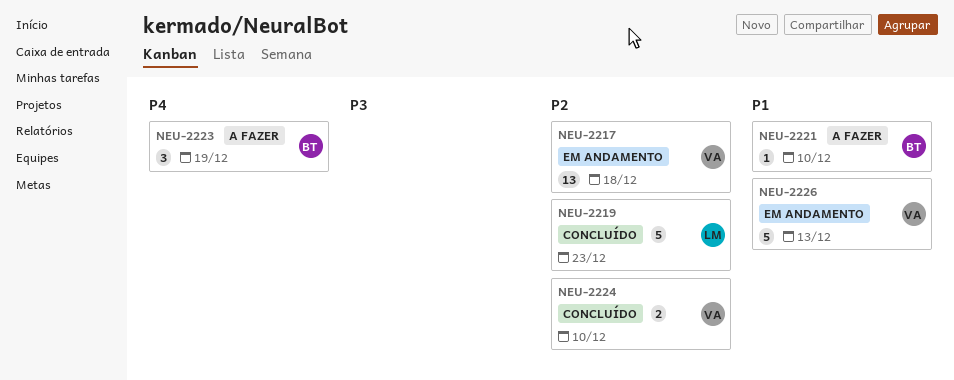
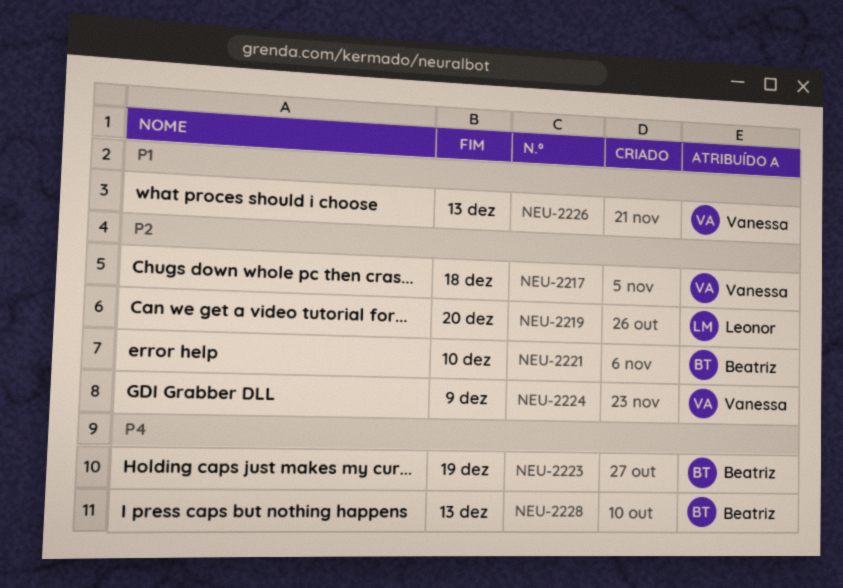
NEU-2219, due: Dec 23 -> Dec 20
NEU-2221, priority: P1 -> P2
NEU-2224, due: Dec 10 -> Dec 9
NEU-2228: none -> present

